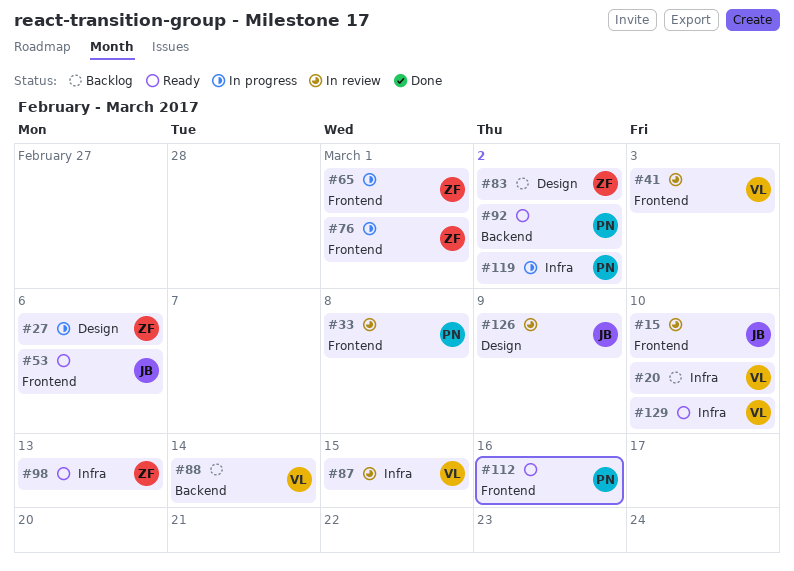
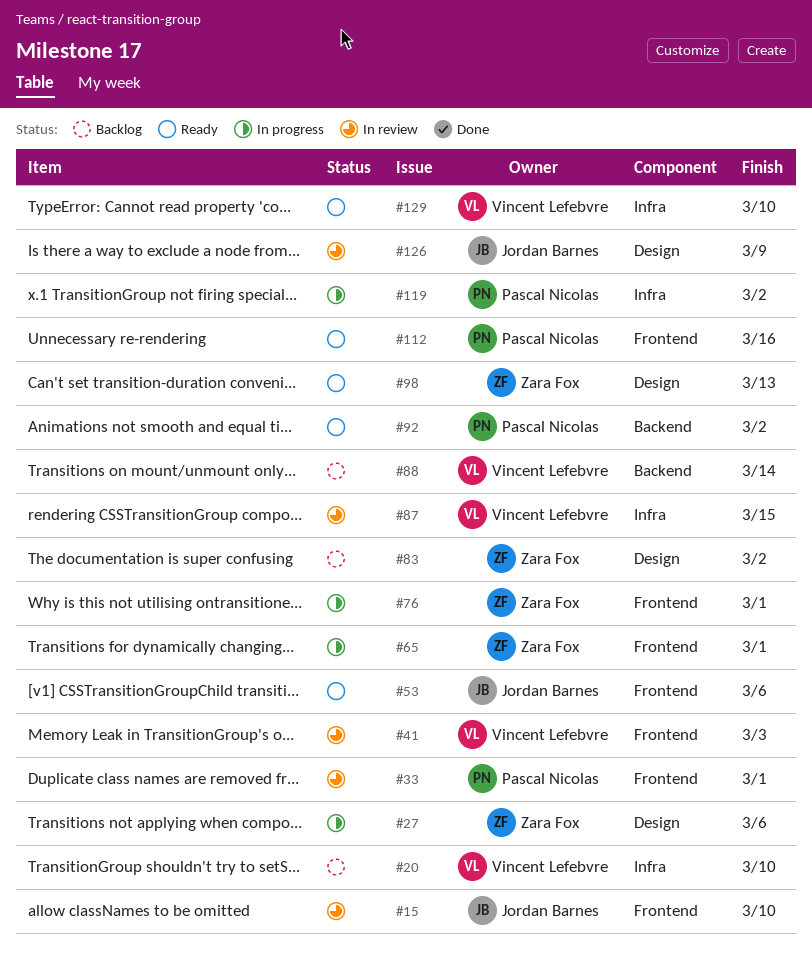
#33, due: Mar 8 -> Mar 1
#98, label: Infra -> Design

